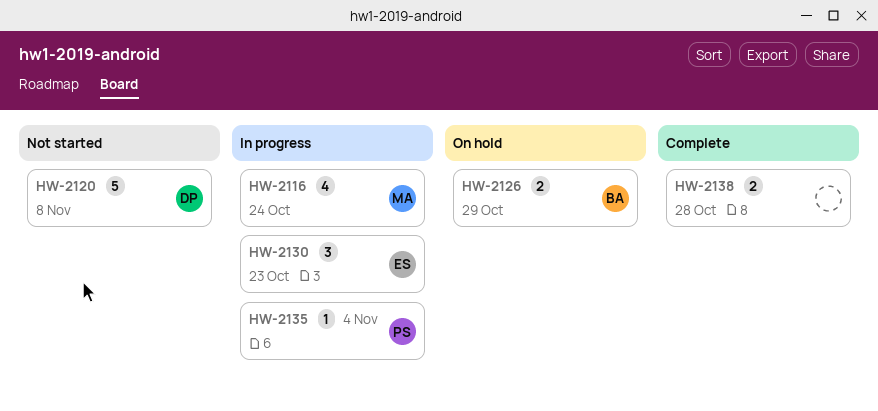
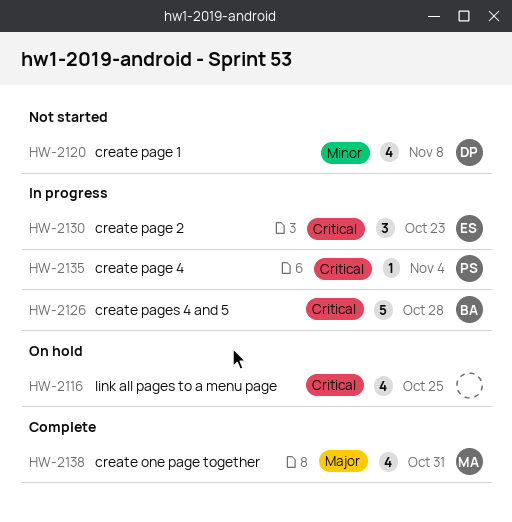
HW-2116, status: In progress -> On hold
HW-2116, owner: MA -> none
HW-2116, due: Oct 24 -> Oct 25
HW-2120, estimate: 5 -> 4
HW-2126, status: On hold -> In progress
HW-2126, estimate: 2 -> 5
HW-2126, due: Oct 29 -> Oct 28
HW-2138, owner: none -> MA
HW-2138, estimate: 2 -> 4
HW-2138, due: Oct 28 -> Oct 31

